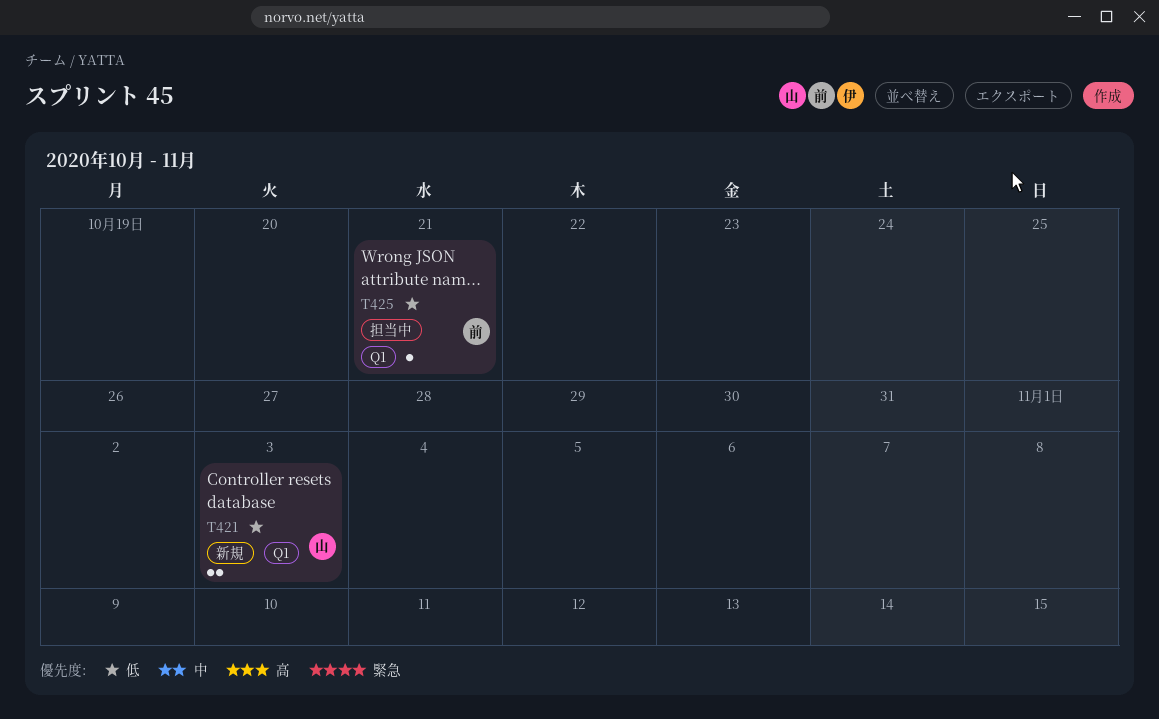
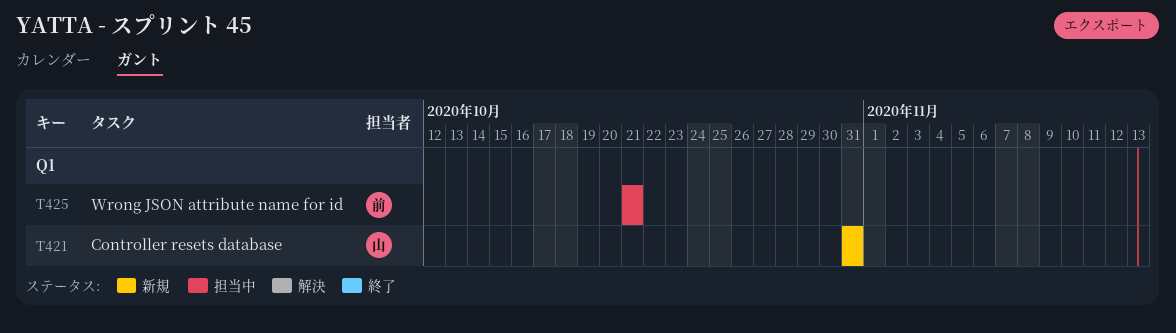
T421, due: Nov 3 -> Oct 31

